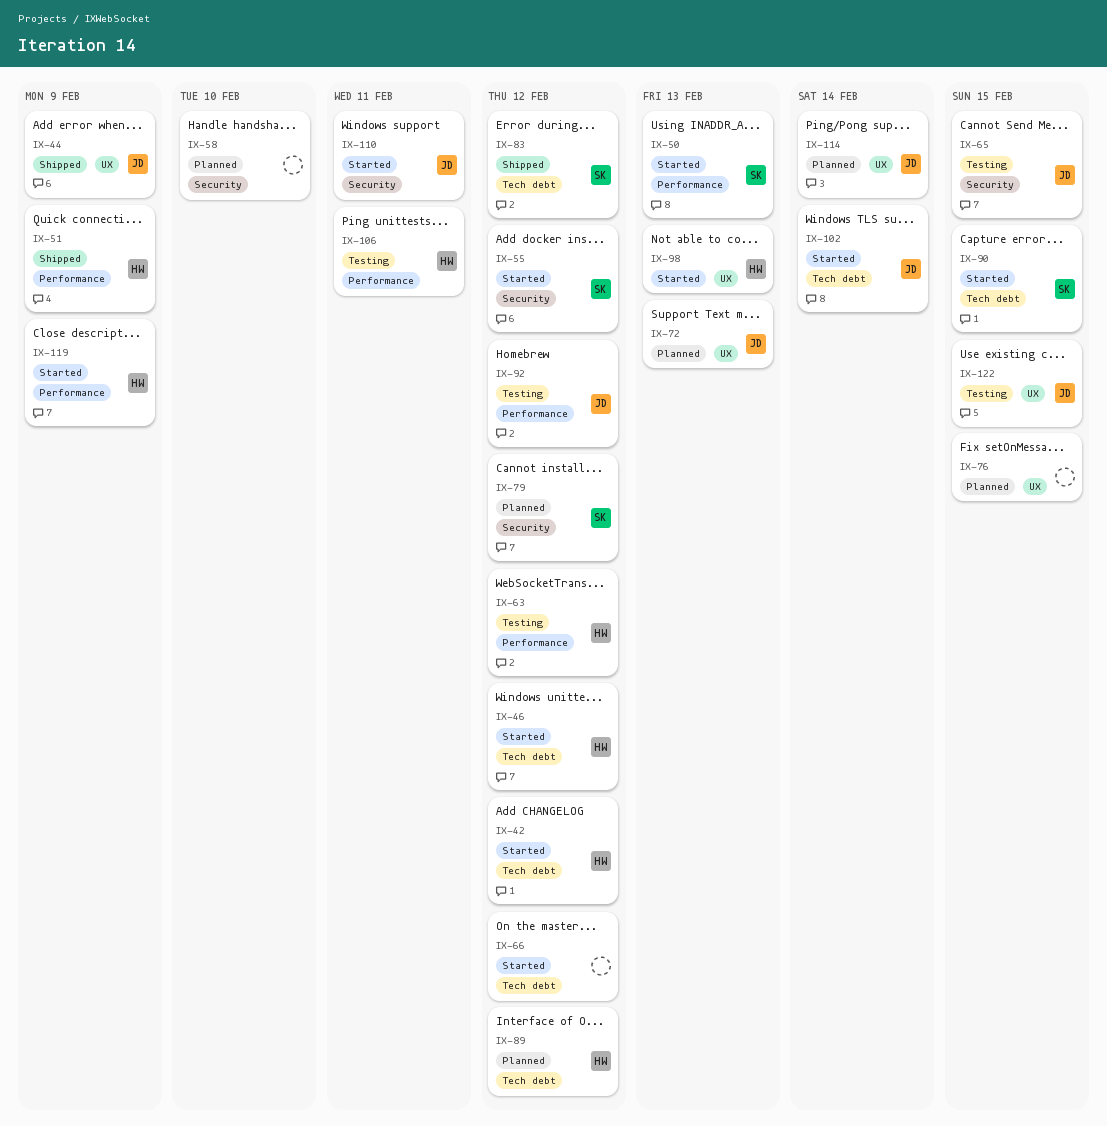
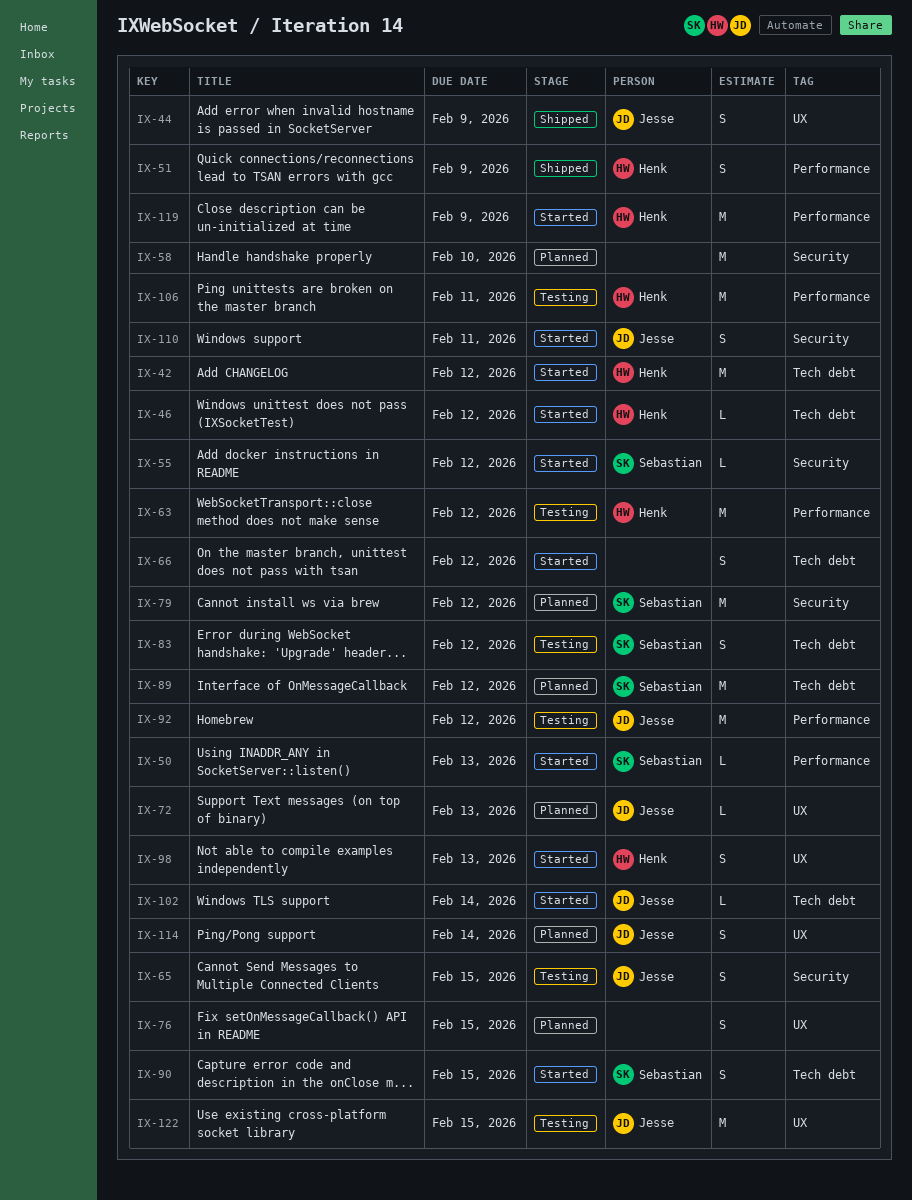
IX-83, status: Shipped -> Testing
IX-89, owner: Henk -> Sebastian

